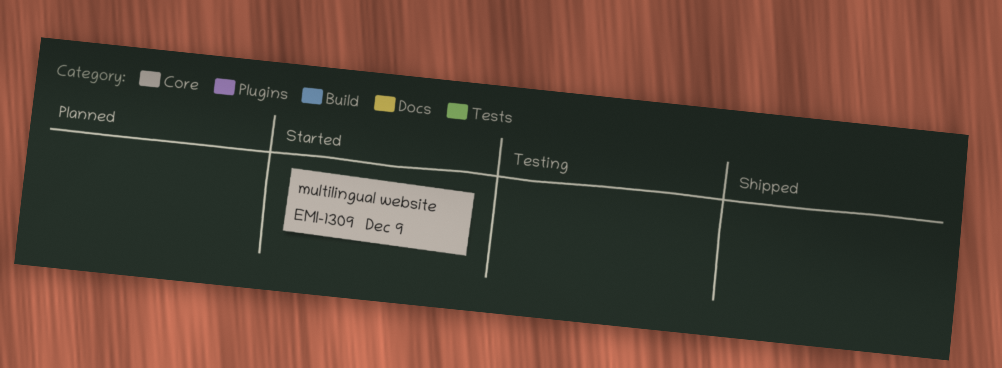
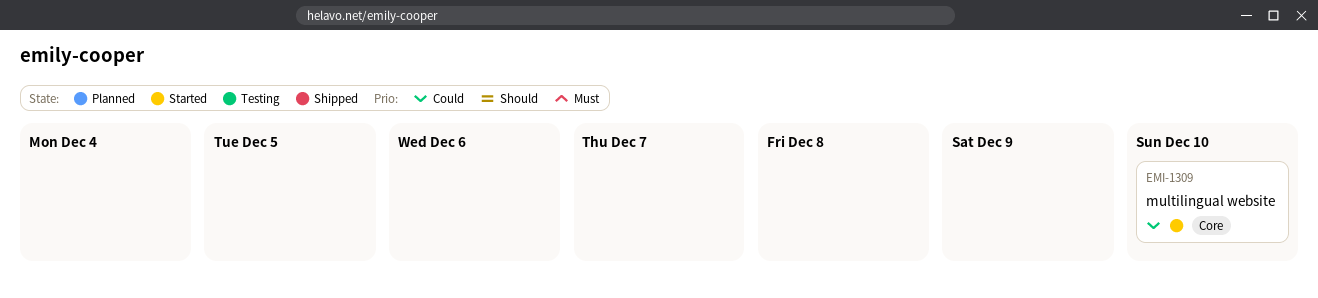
EMI-1309, due: Dec 9 -> Dec 10

